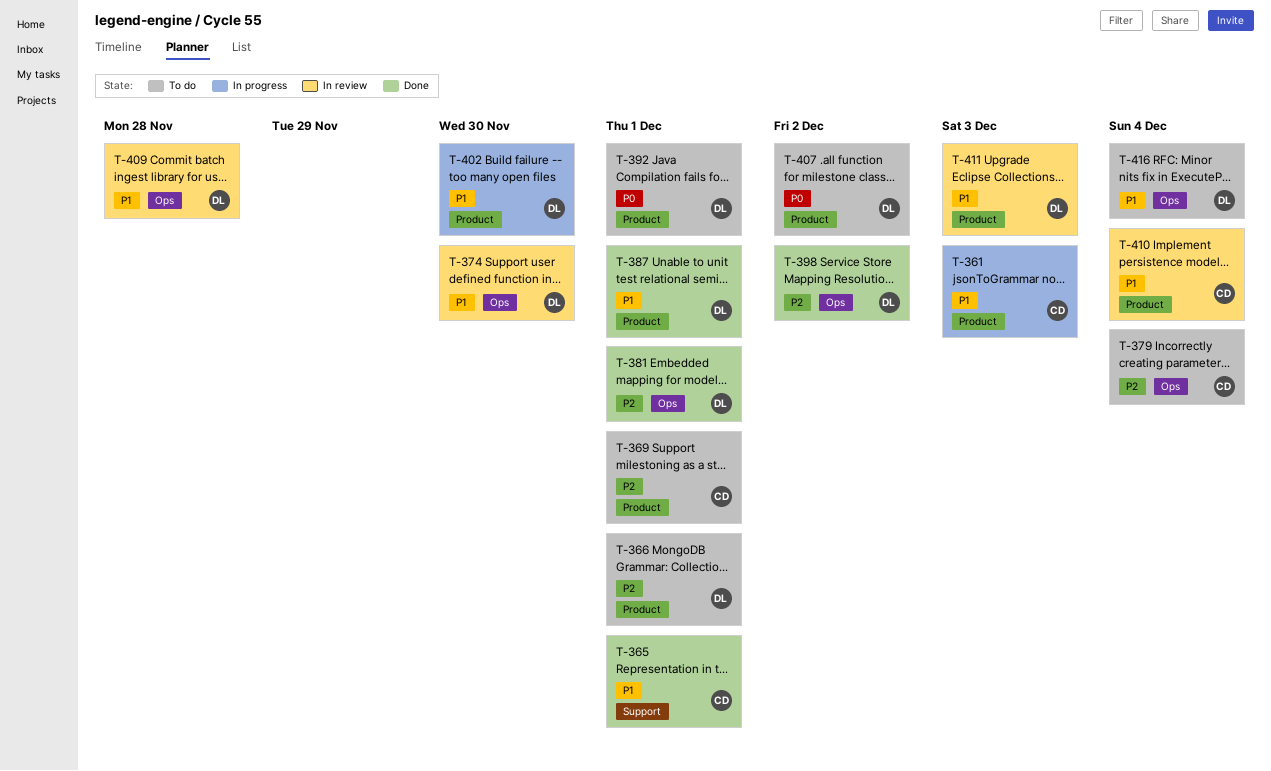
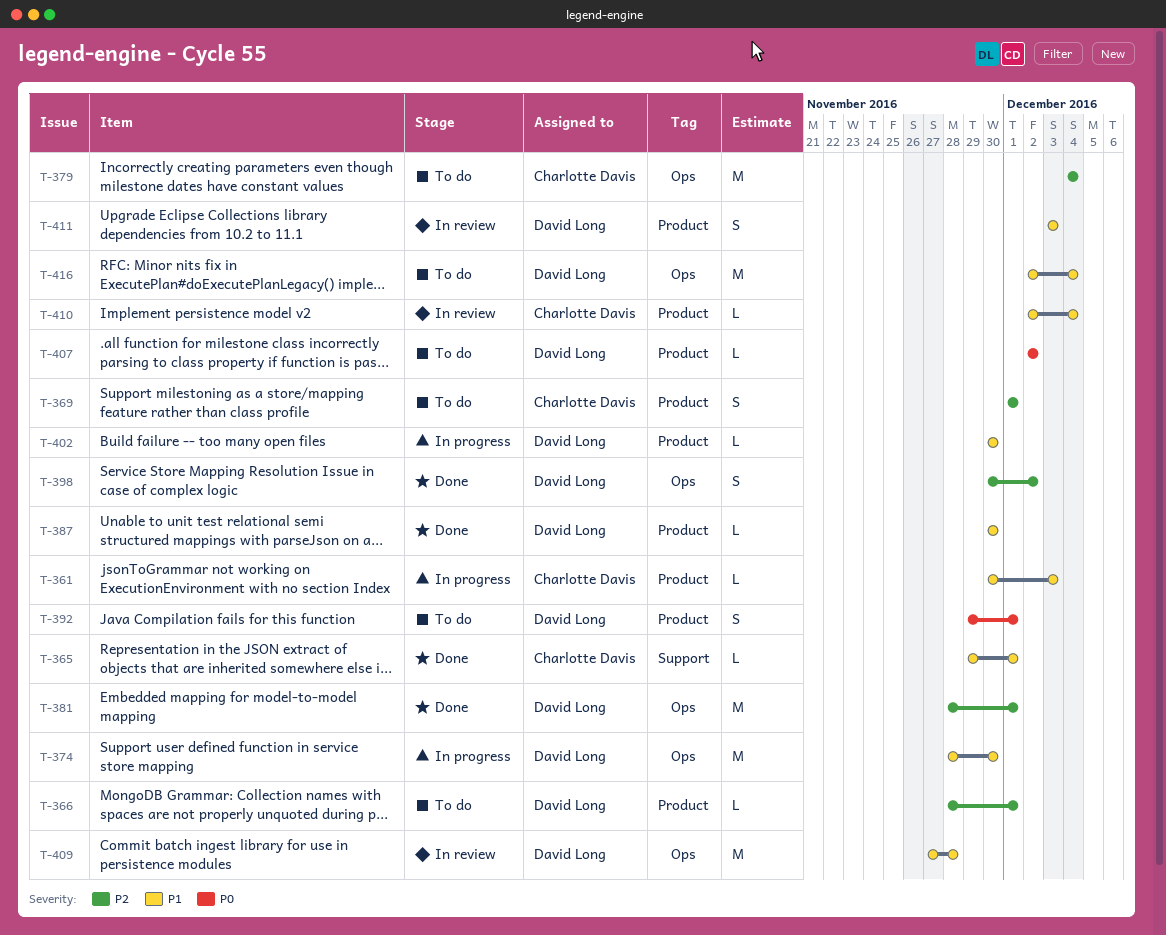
T-374, status: In review -> In progress
T-387, due: Dec 1 -> Nov 30

